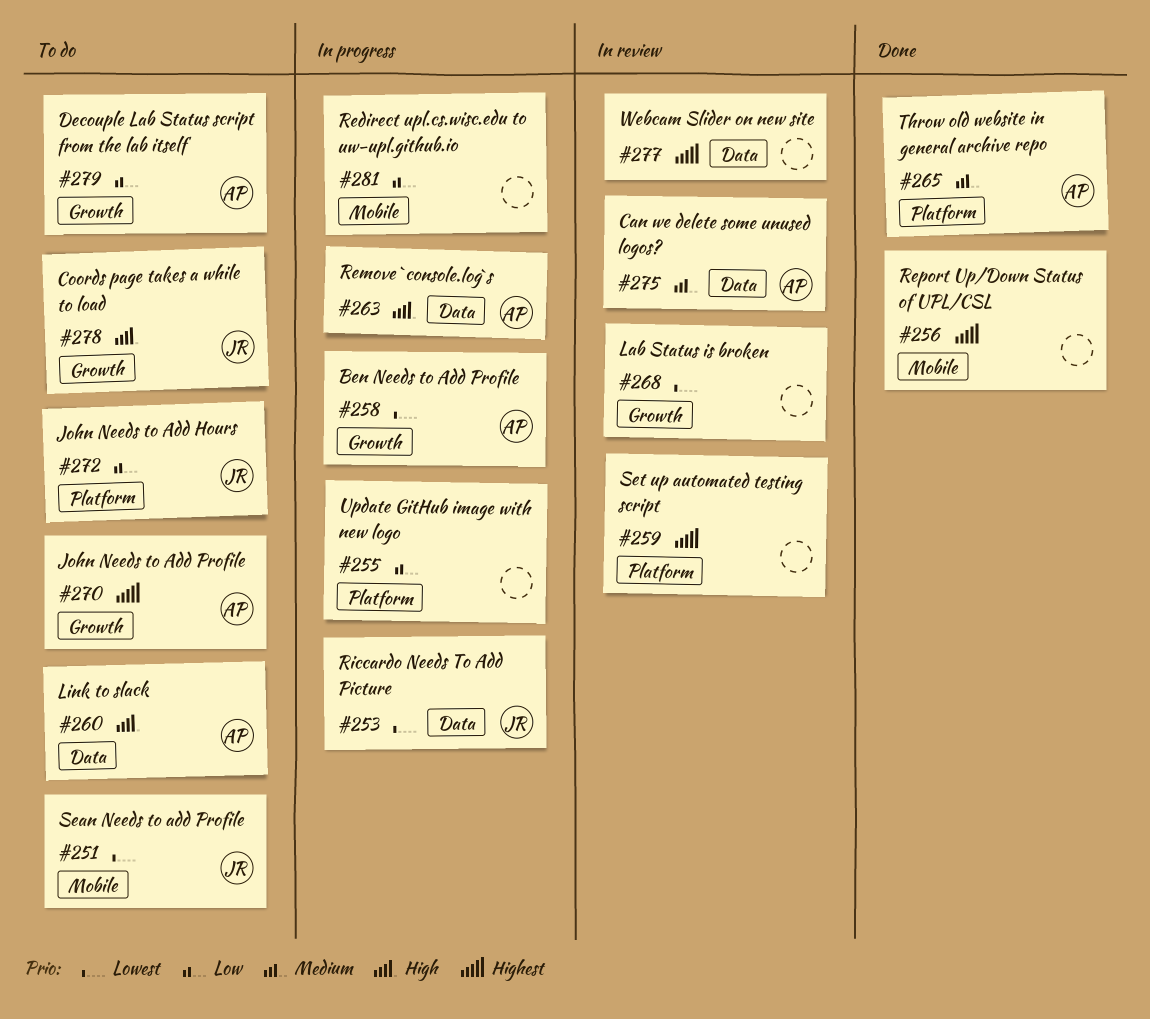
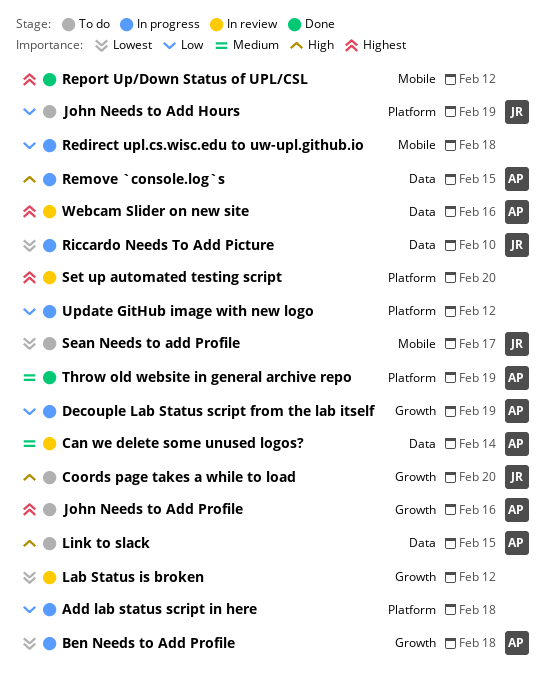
Add lab status script in here: none -> present
Decouple Lab Status script from the lab itself, status: To do -> In progress
Webcam Slider on new site, owner: none -> AP

